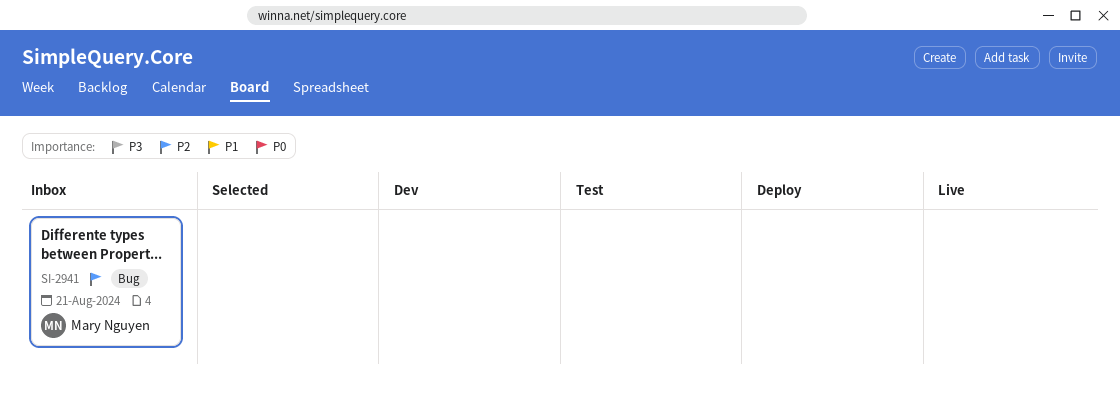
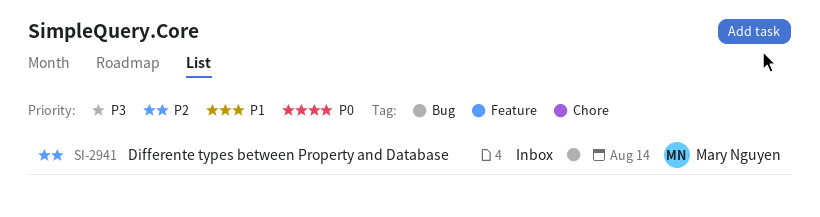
SI-2941, due: Aug 21 -> Aug 14

